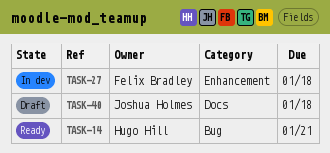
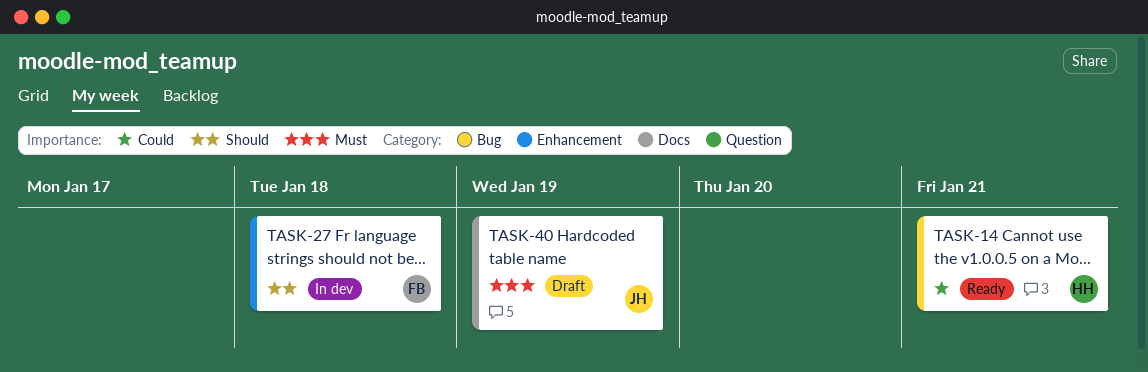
TASK-40, due: Jan 18 -> Jan 19

